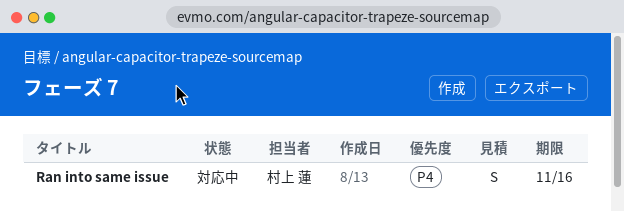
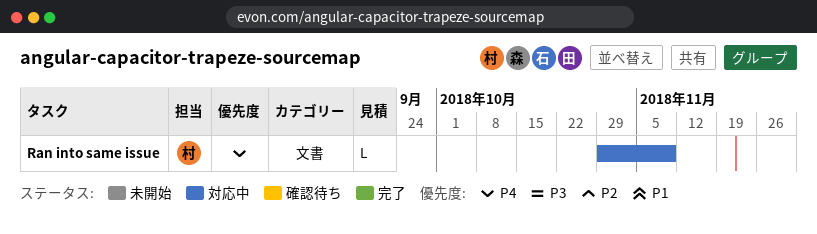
Ran into same issue, estimate: S -> L
Ran into same issue, due: Nov 16 -> Nov 9

